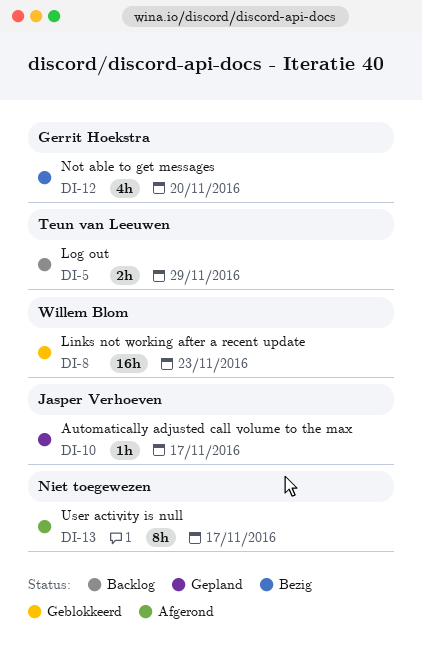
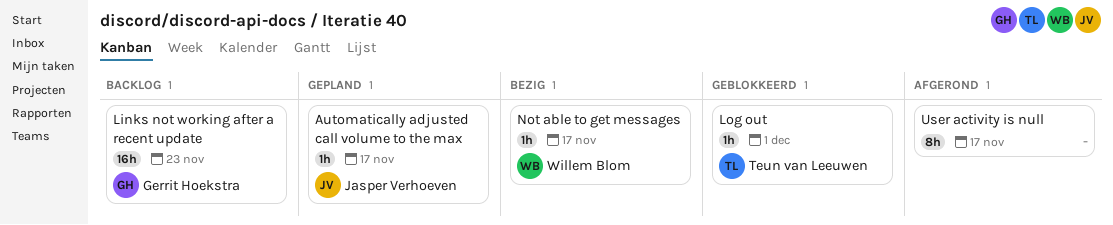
Links not working after a recent update, status: Geblokkeerd -> Backlog
Links not working after a recent update, owner: Willem Blom -> Gerrit Hoekstra
Log out, status: Backlog -> Geblokkeerd
Log out, estimate: 2h -> 1h
Log out, due: Nov 29 -> Dec 1
Not able to get messages, owner: Gerrit Hoekstra -> Willem Blom
Not able to get messages, estimate: 4h -> 1h
Not able to get messages, due: Nov 20 -> Nov 17

